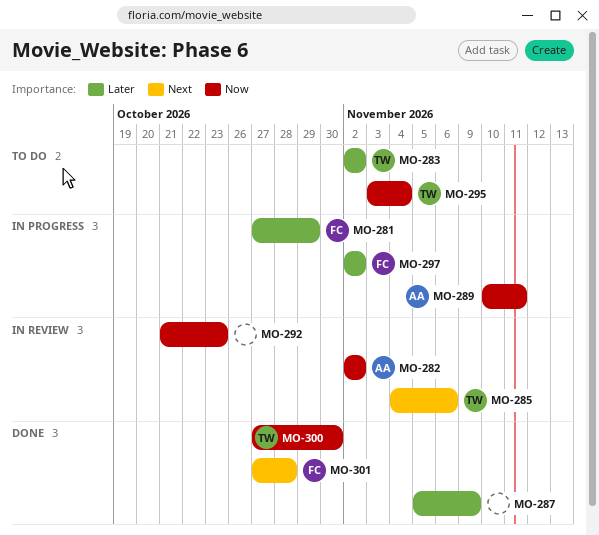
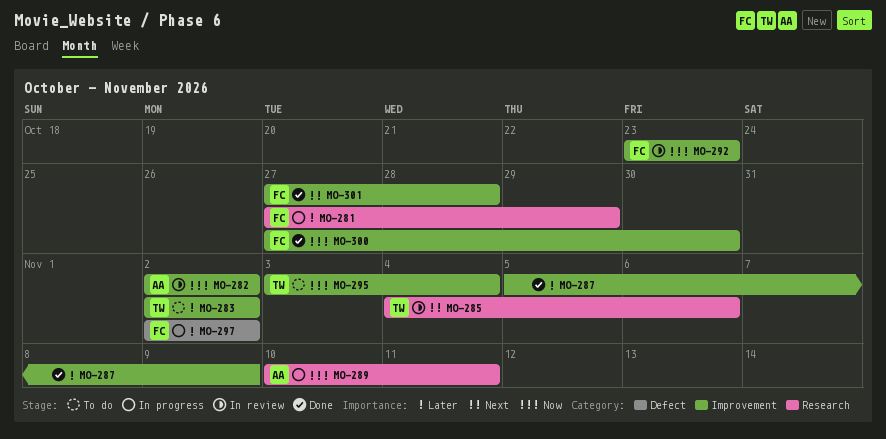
MO-292, owner: none -> FC
MO-292, start: Oct 21 -> Oct 23
MO-300, owner: TW -> FC

